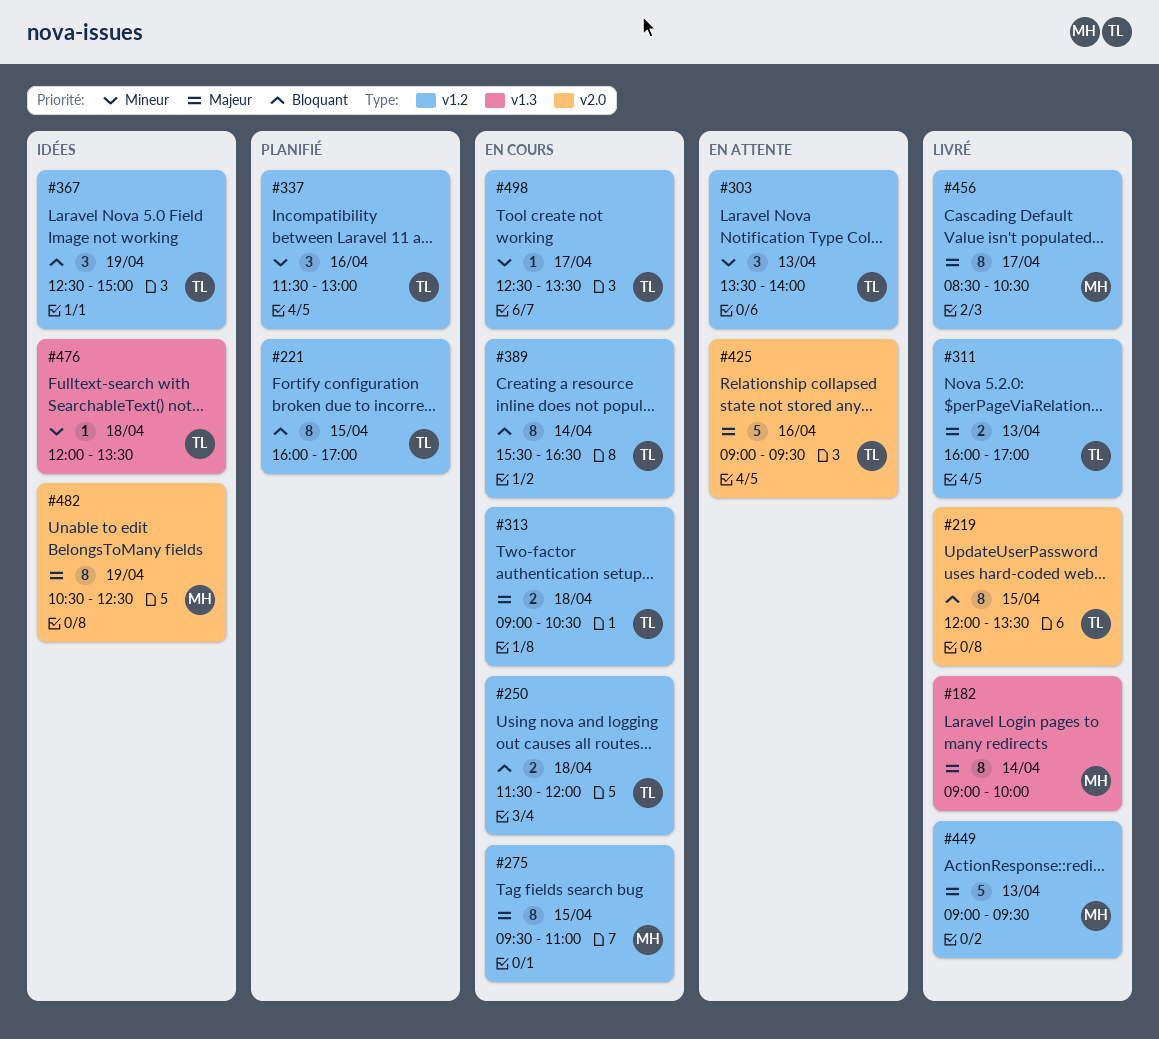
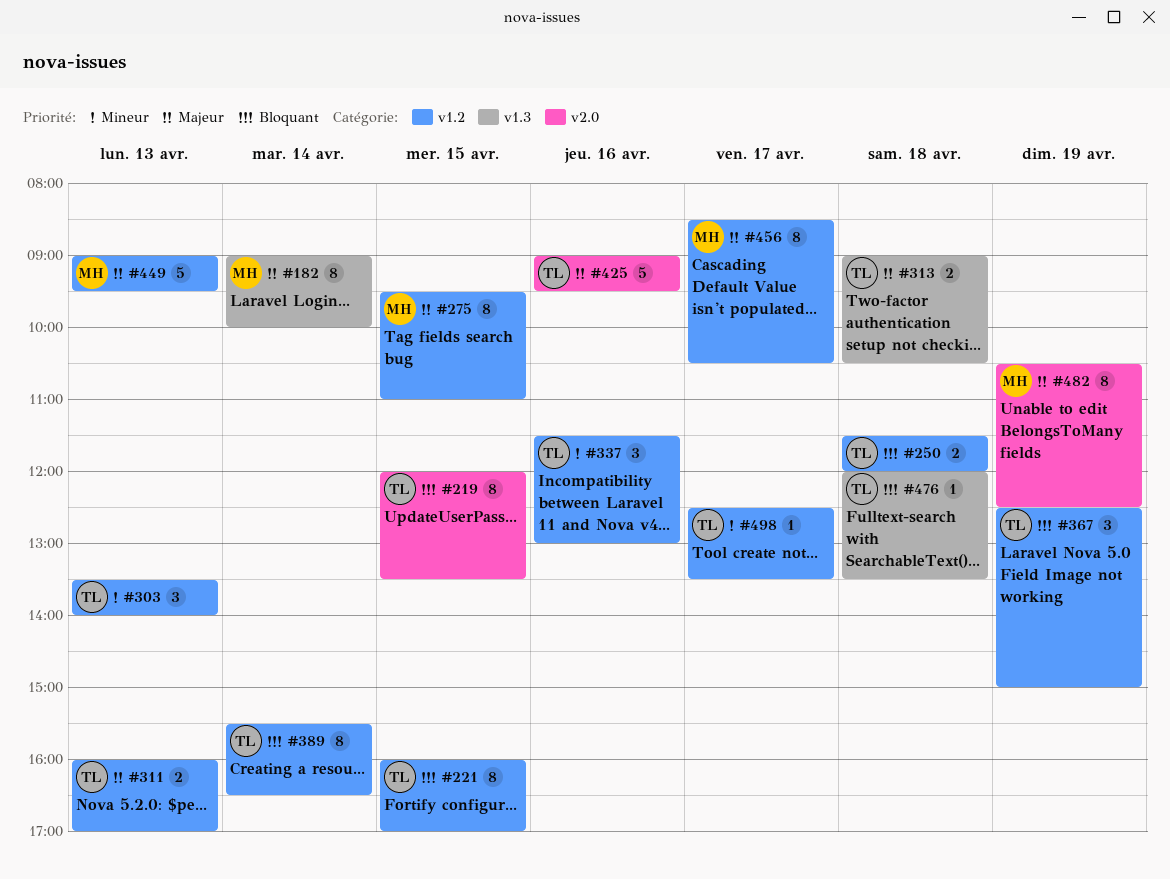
#313, label: v1.2 -> v1.3
#476, priority: Mineur -> Bloquant

